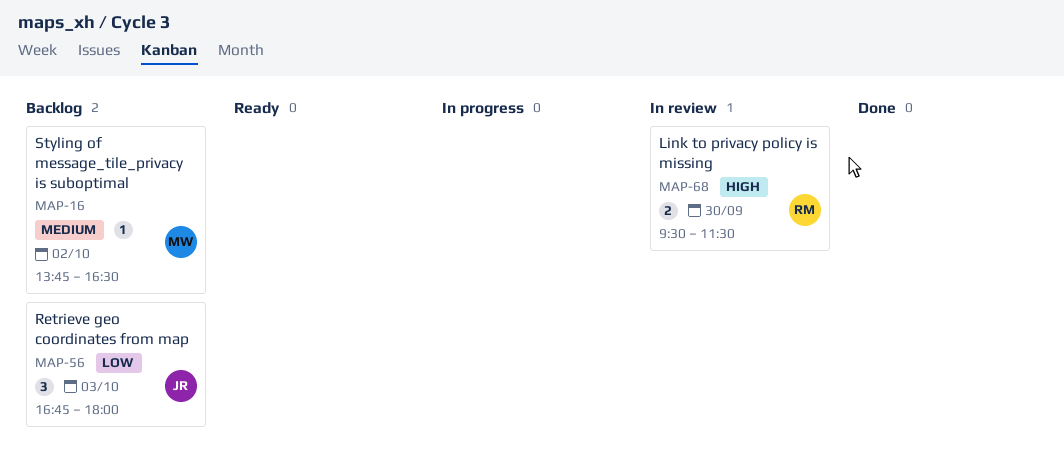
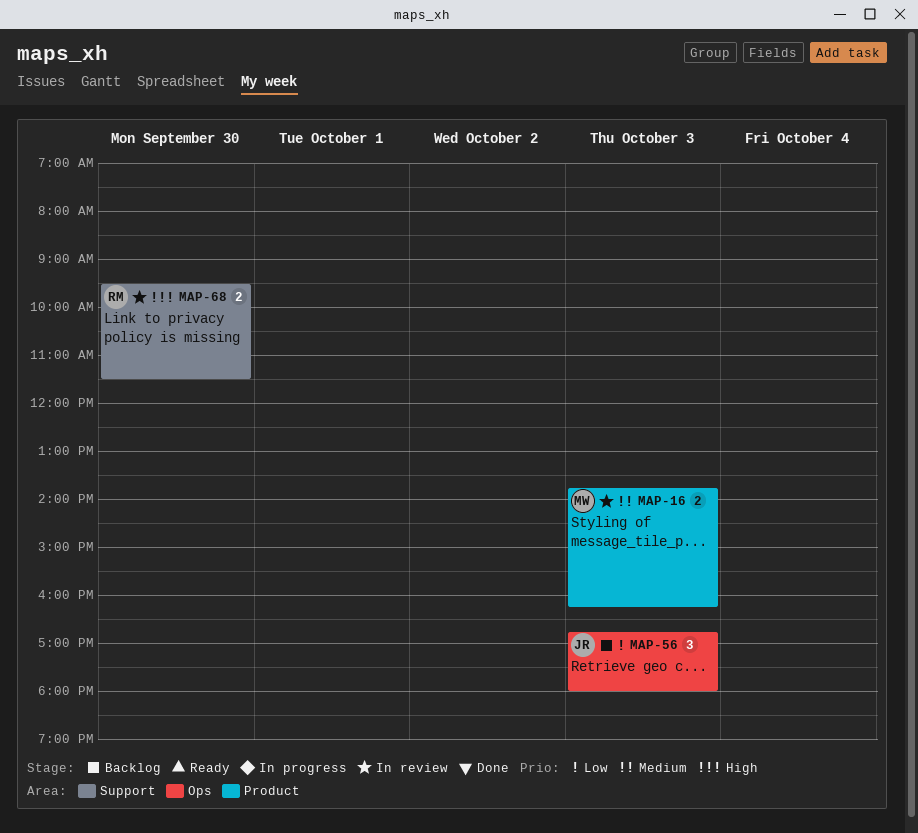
MAP-16, status: Backlog -> In review
MAP-16, estimate: 1 -> 2
MAP-16, day: Oct 2 -> Oct 3
MAP-16, ends: 16:30 -> 16:15

